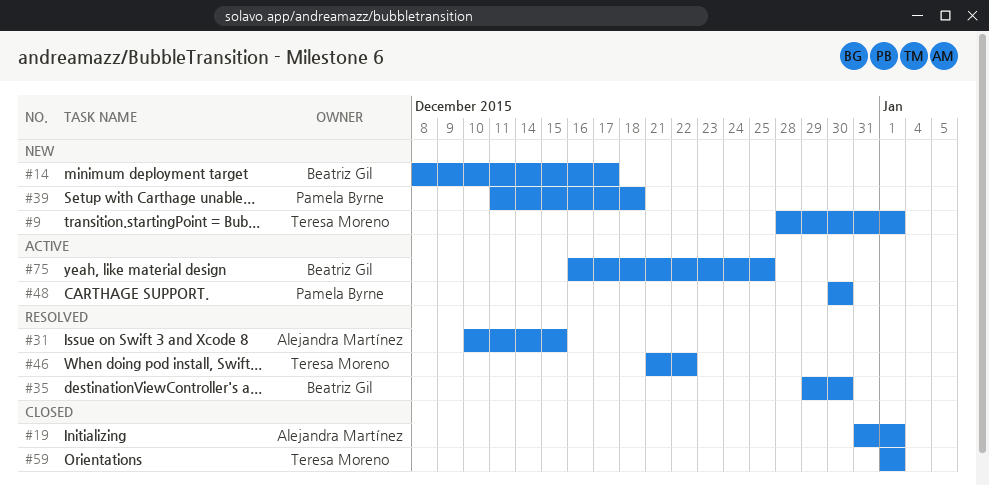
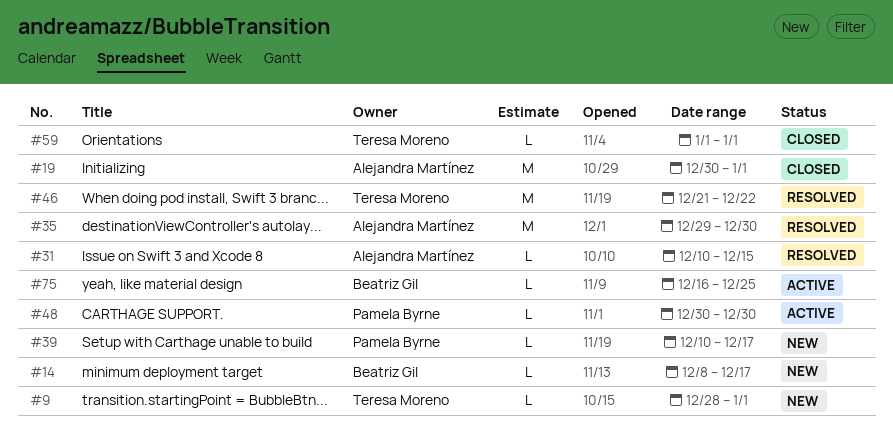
#19, start: Dec 31 -> Dec 30
#35, owner: Beatriz Gil -> Alejandra Martínez
#39, start: Dec 11 -> Dec 10
#39, due: Dec 18 -> Dec 17

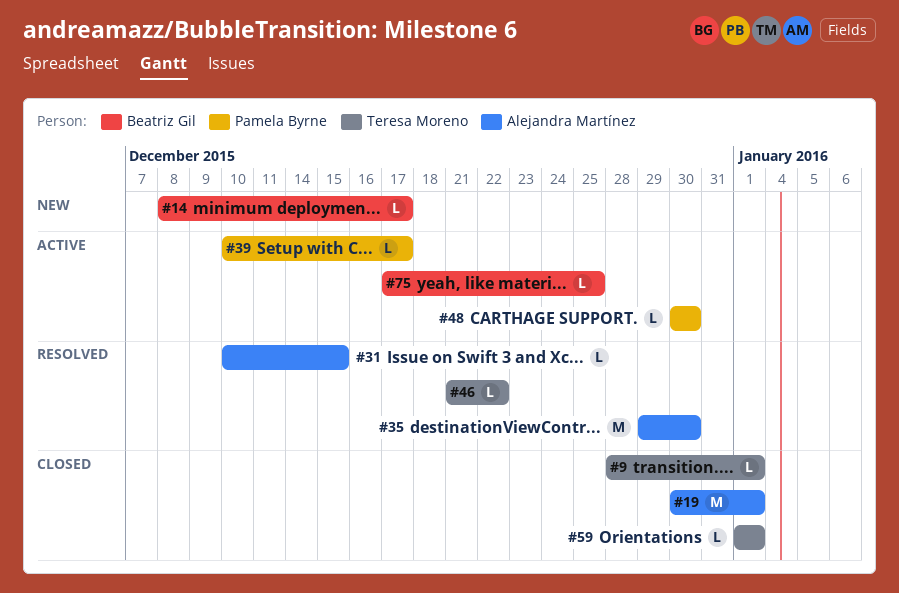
#9, status: New -> Closed
#39, status: New -> Active
#46, estimate: M -> L
#75, start: Dec 16 -> Dec 17

